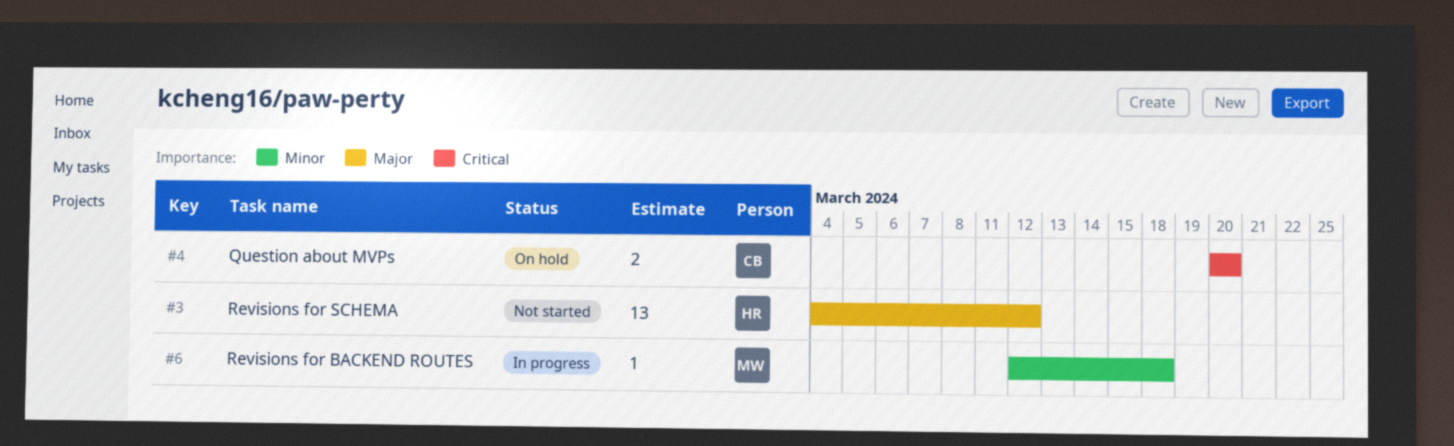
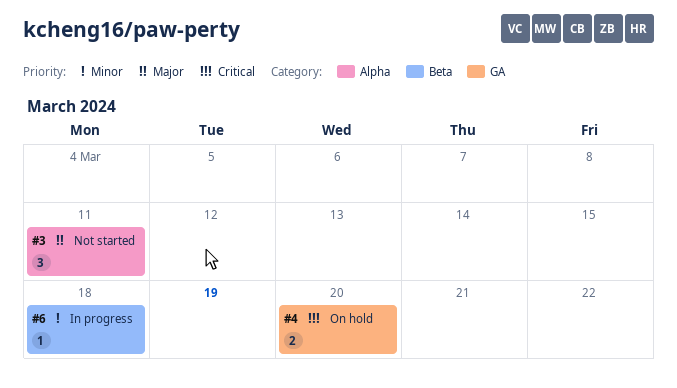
#3, estimate: 13 -> 3
#3, due: Mar 12 -> Mar 11

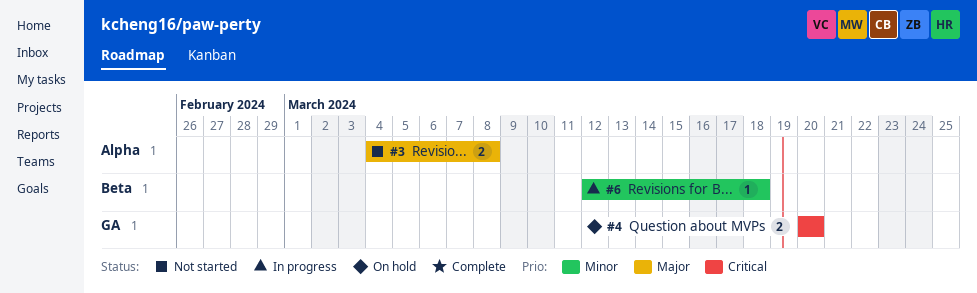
#3, estimate: 3 -> 2
#3, due: Mar 11 -> Mar 8

